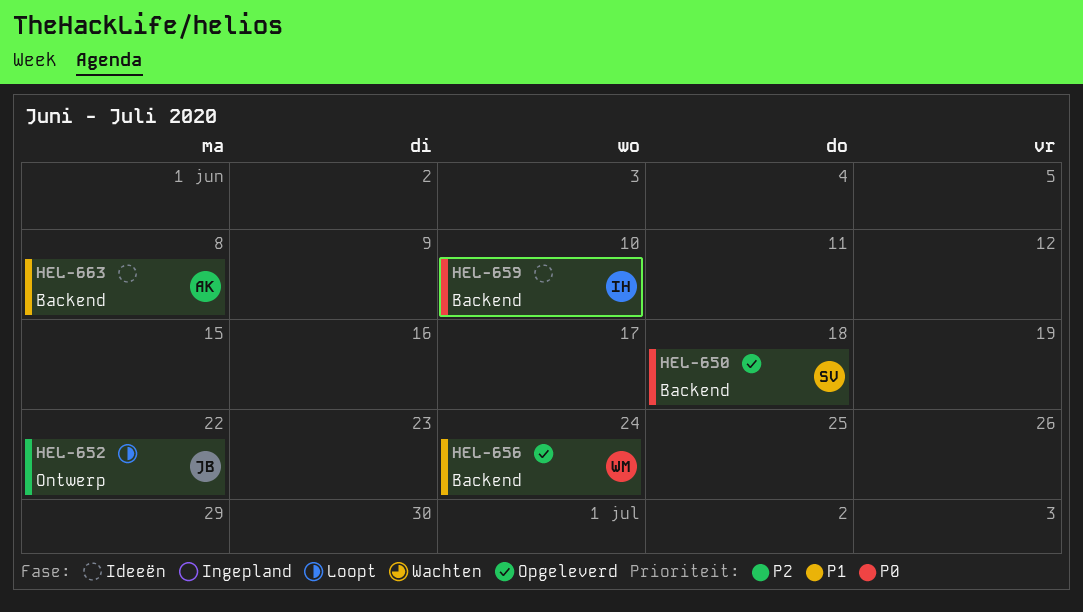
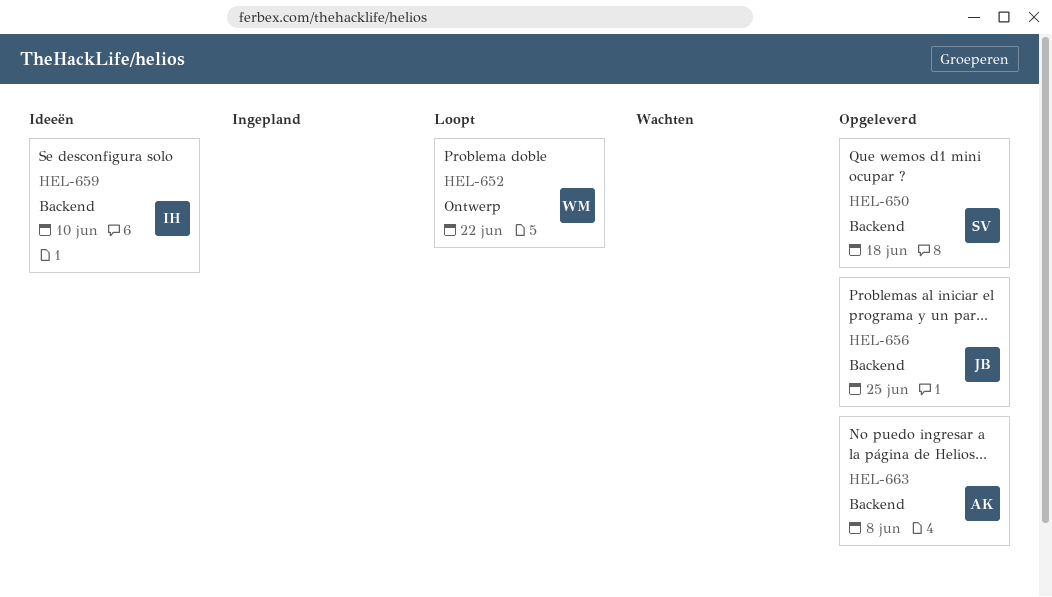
HEL-652, owner: JB -> WM
HEL-656, owner: WM -> JB
HEL-656, due: Jun 24 -> Jun 25
HEL-663, status: Ideeën -> Opgeleverd

